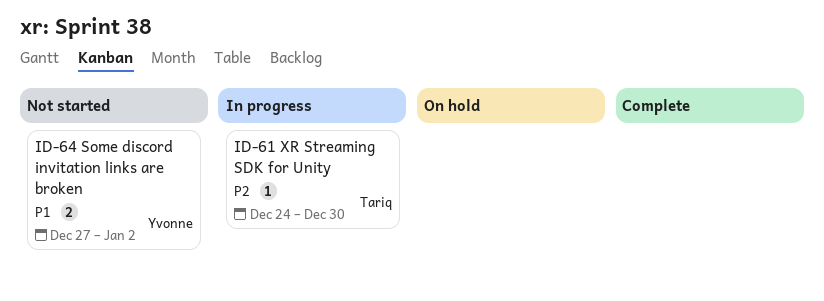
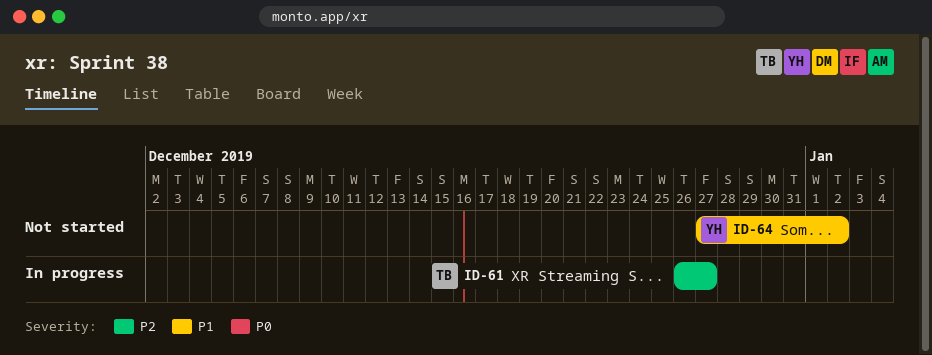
ID-61, start: Dec 24 -> Dec 26
ID-61, due: Dec 30 -> Dec 27

